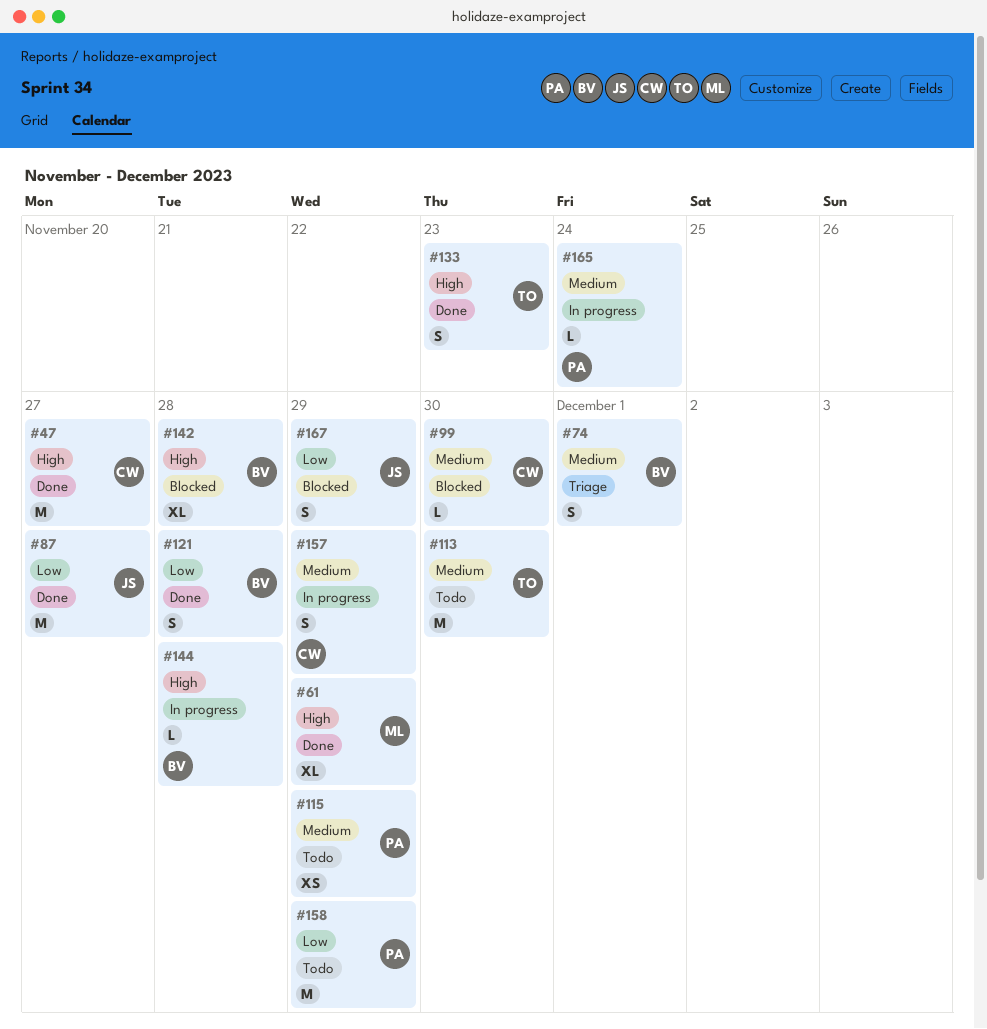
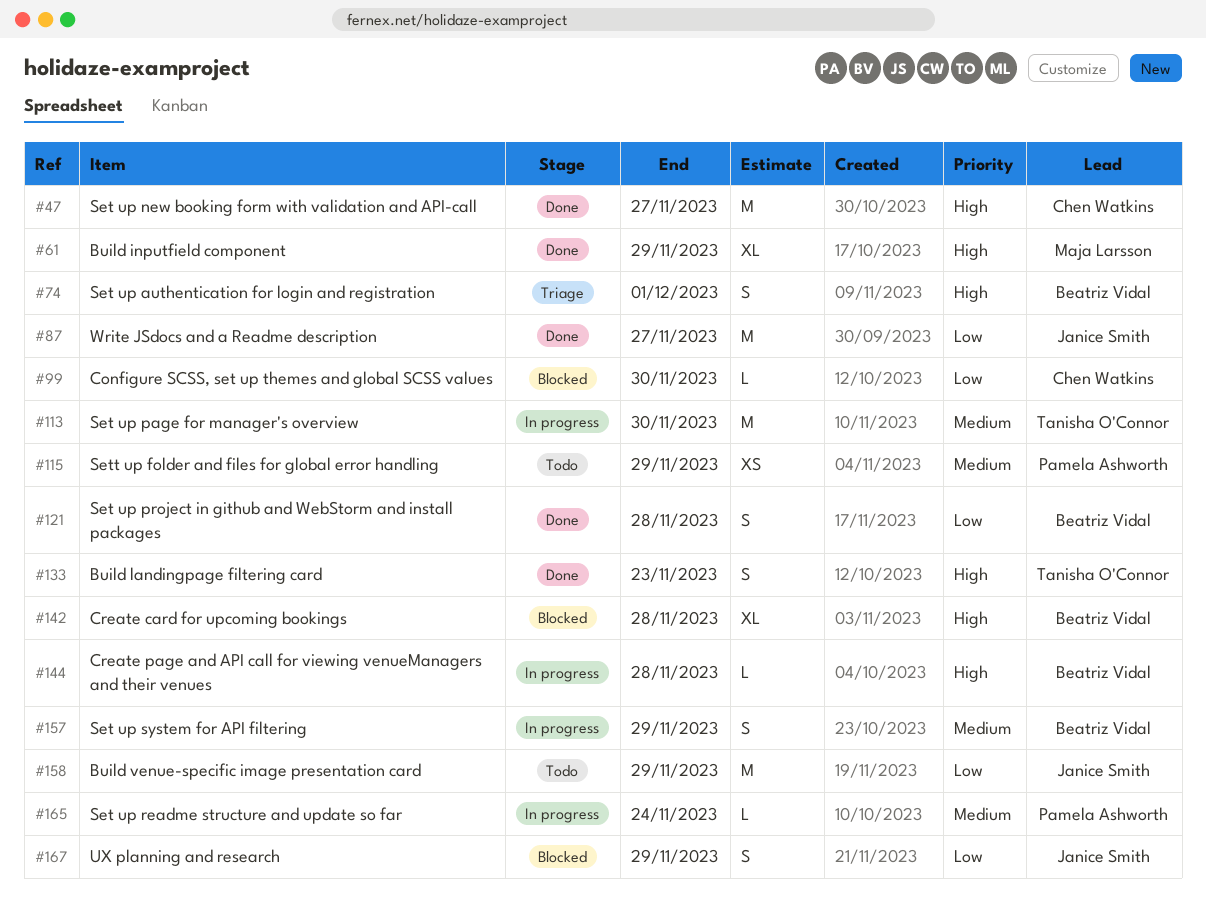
#74, priority: Medium -> High
#99, priority: Medium -> Low
#113, status: Todo -> In progress
#157, owner: Chen Watkins -> Beatriz Vidal
#158, owner: Pamela Ashworth -> Janice Smith

